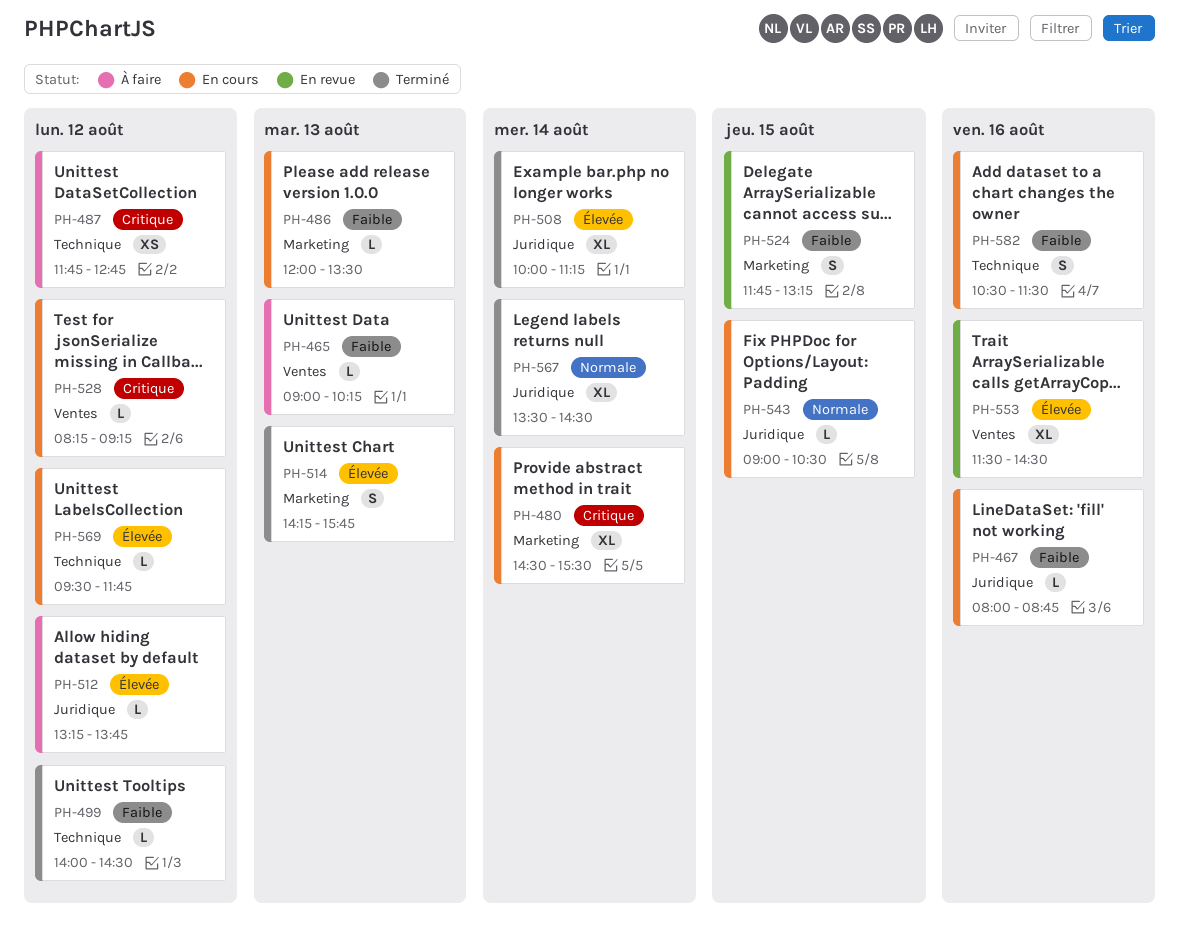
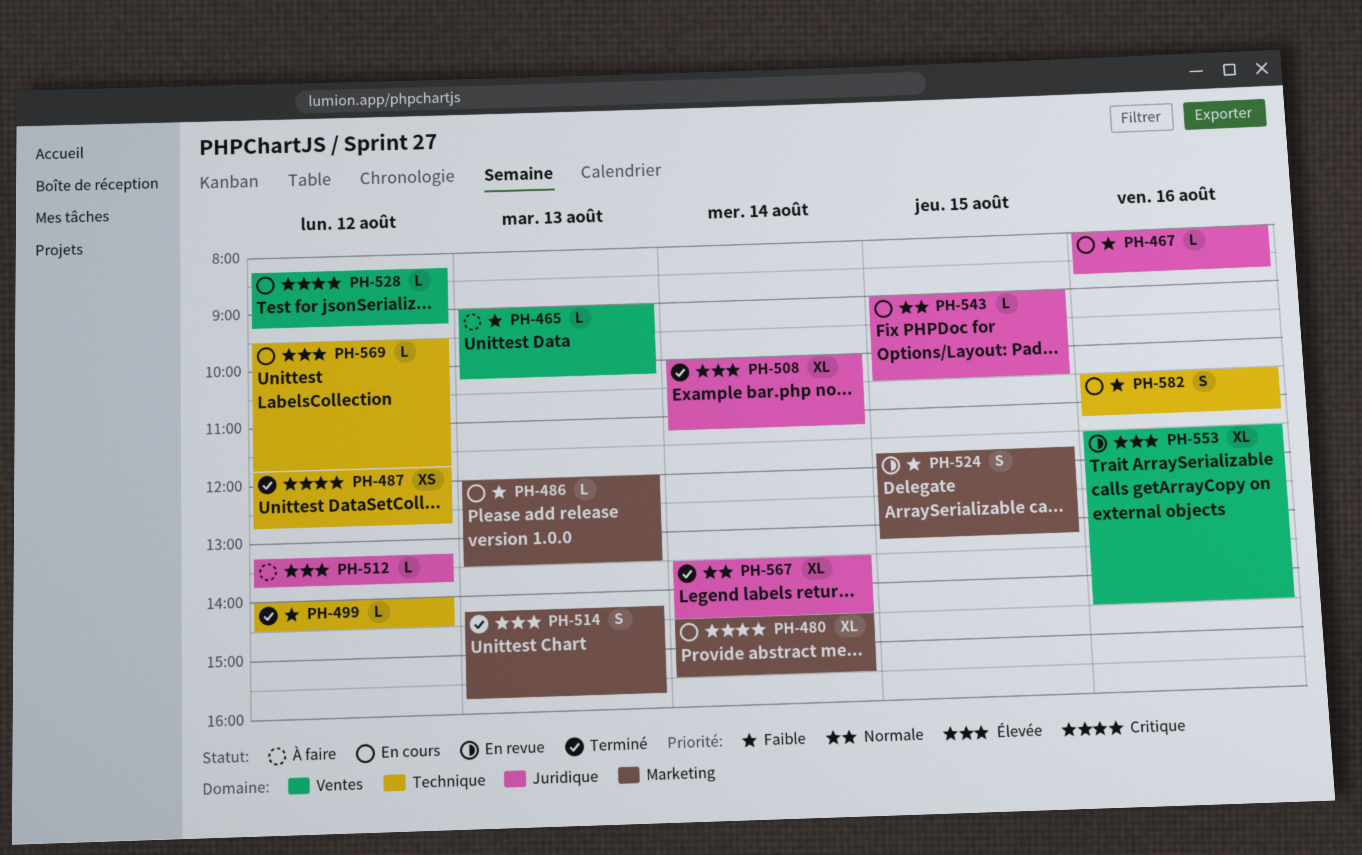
PH-487, status: À faire -> Terminé
PH-582, ends: 11:30 -> 11:15

